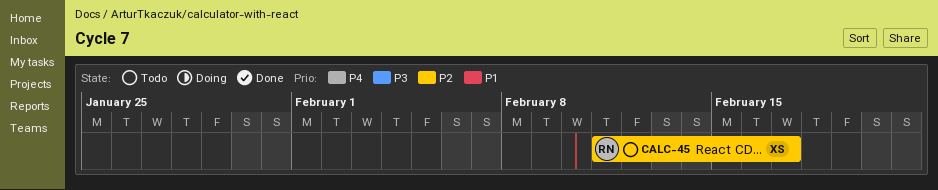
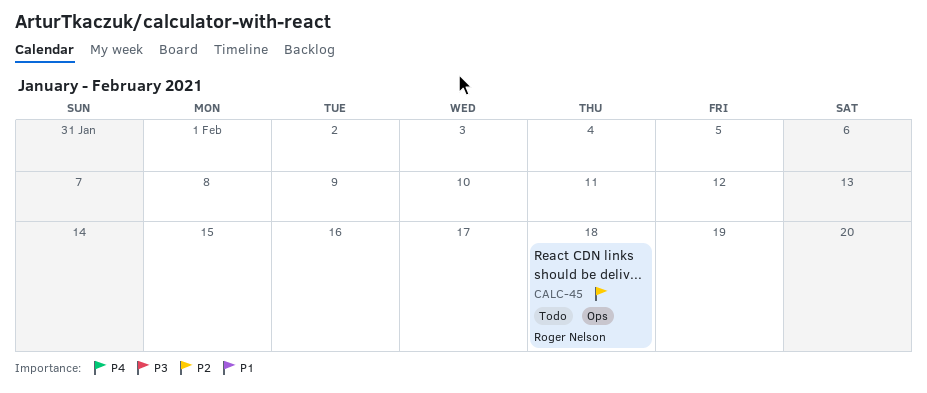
CALC-45, due: Feb 17 -> Feb 18

